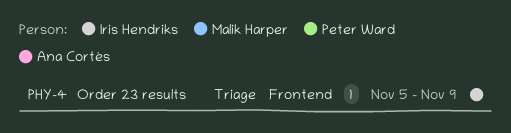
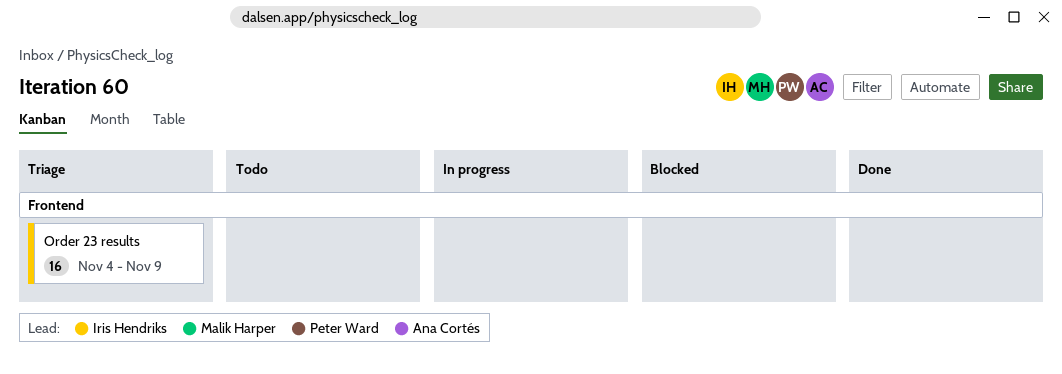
Order 23 results, estimate: 1 -> 16
Order 23 results, start: Nov 5 -> Nov 4

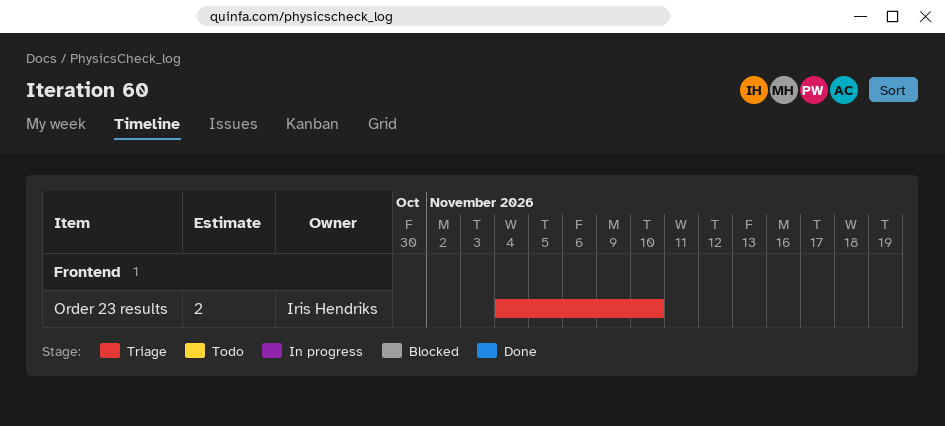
Order 23 results, estimate: 16 -> 2
Order 23 results, due: Nov 9 -> Nov 10

